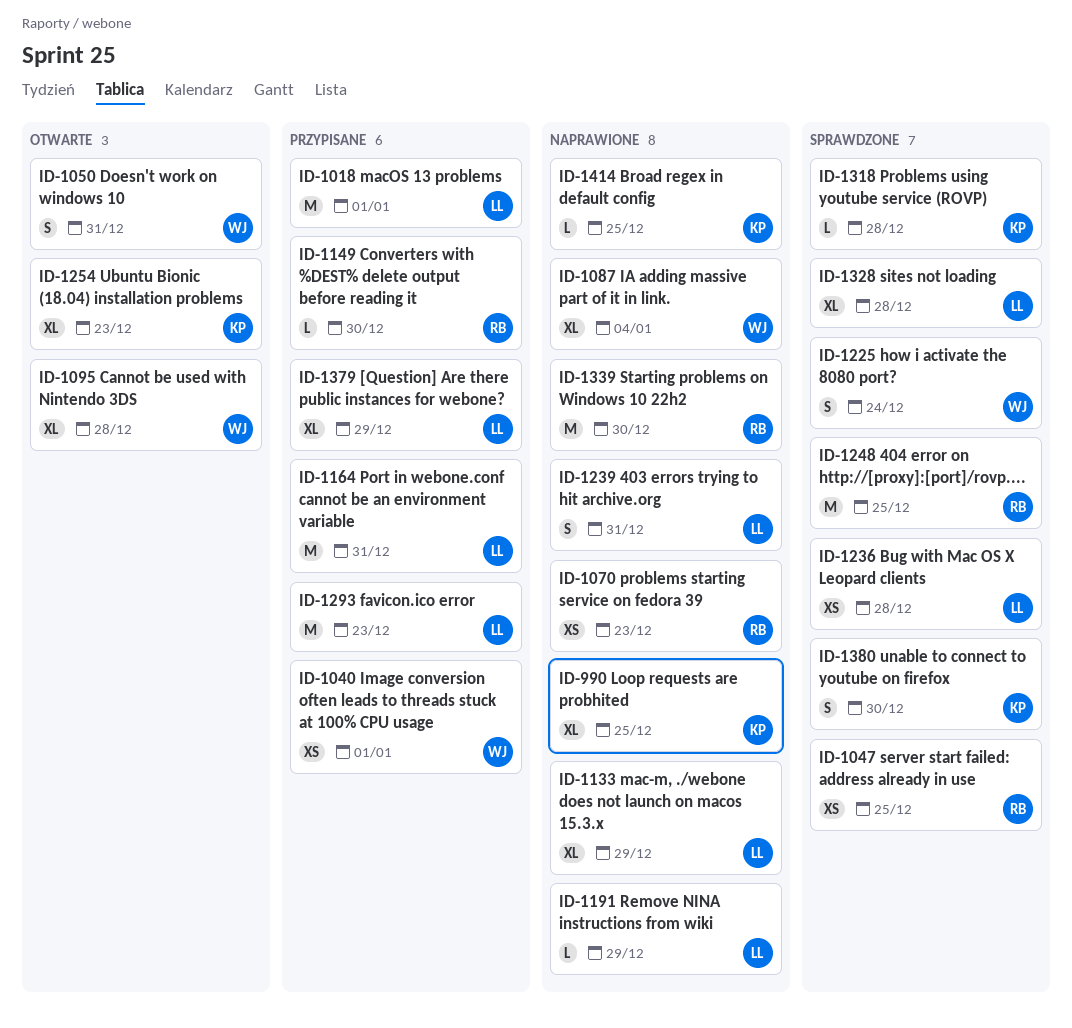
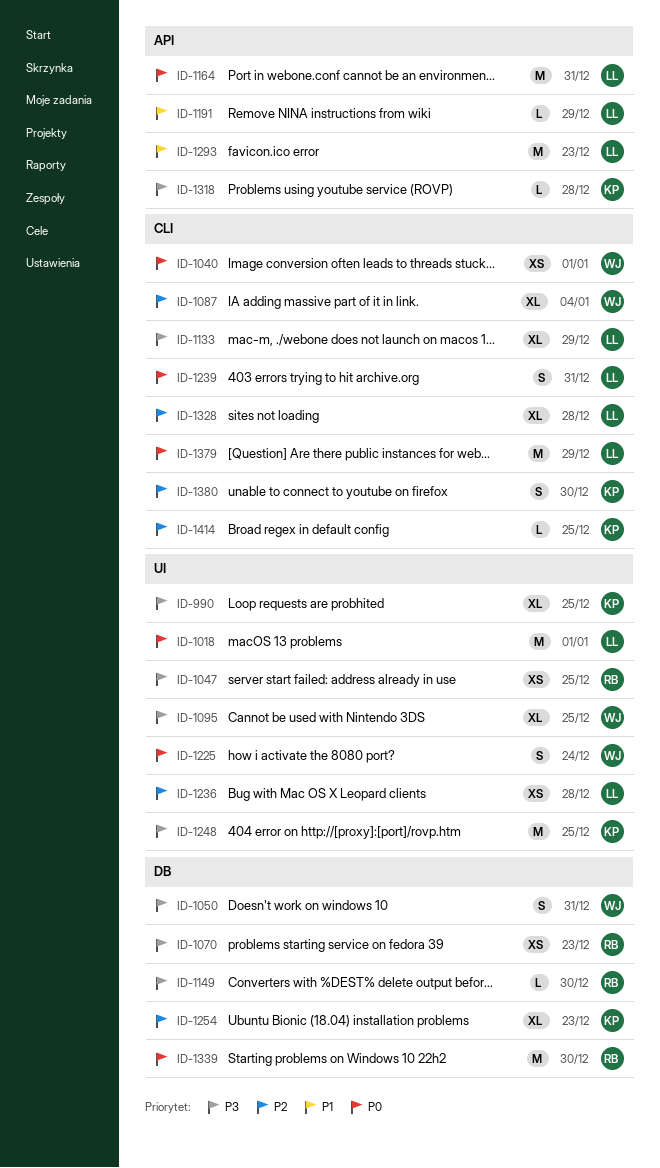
ID-1095, due: Dec 28 -> Dec 25
ID-1248, owner: RB -> KP
ID-1379, estimate: XL -> M

